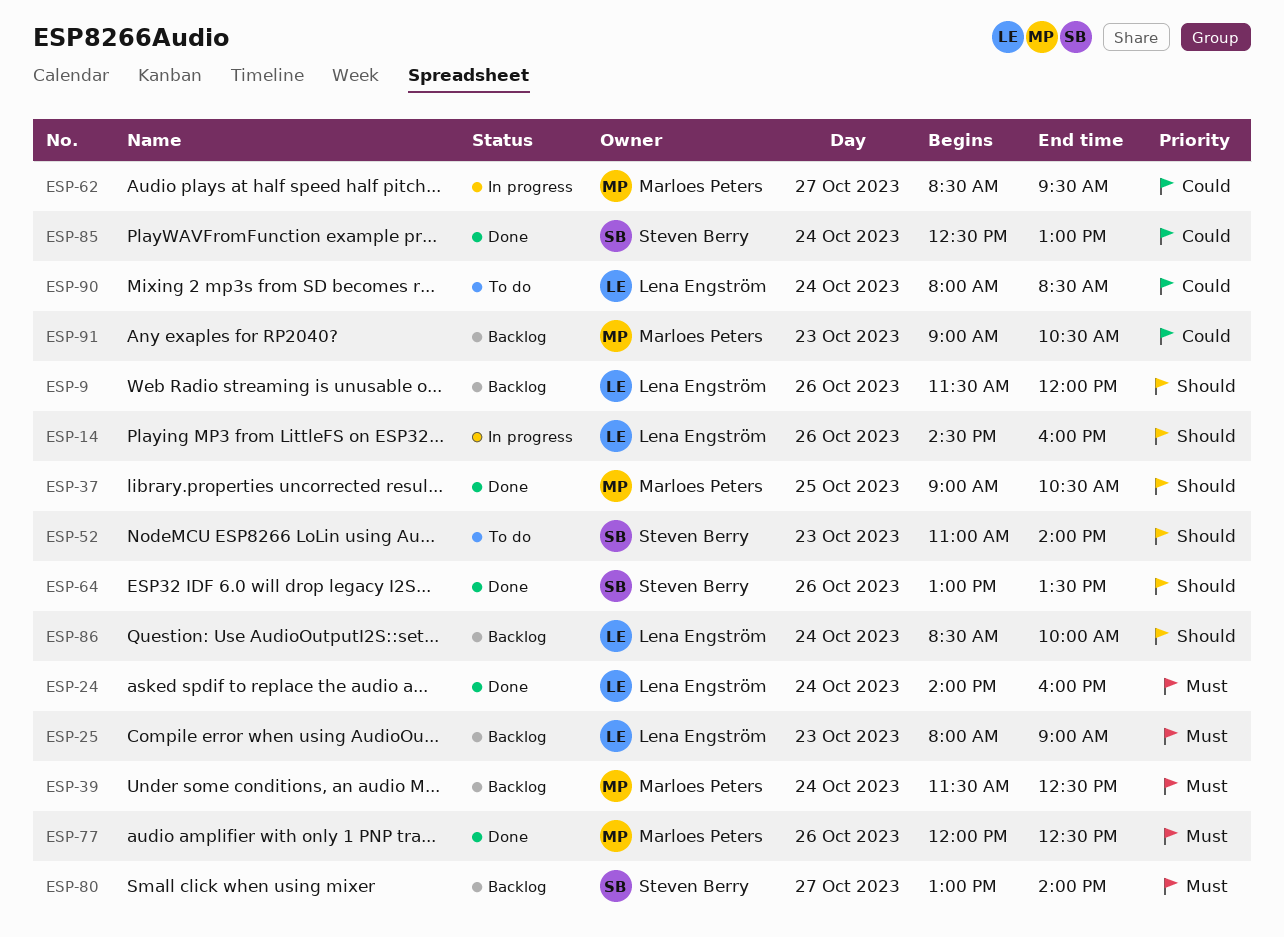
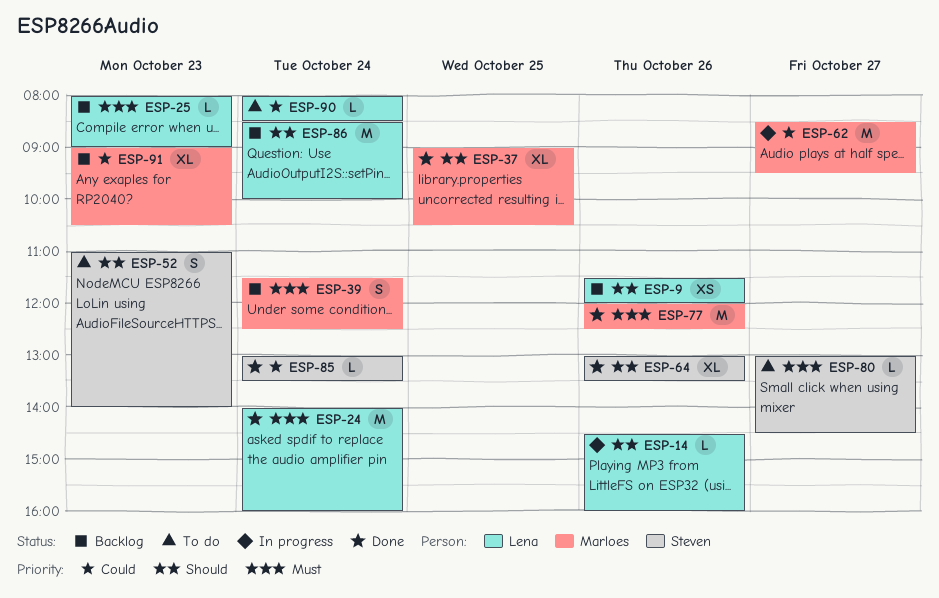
ESP-80, status: Backlog -> To do
ESP-80, ends: 14:00 -> 14:30
ESP-85, begins: 12:30 -> 13:00
ESP-85, ends: 13:00 -> 13:30

